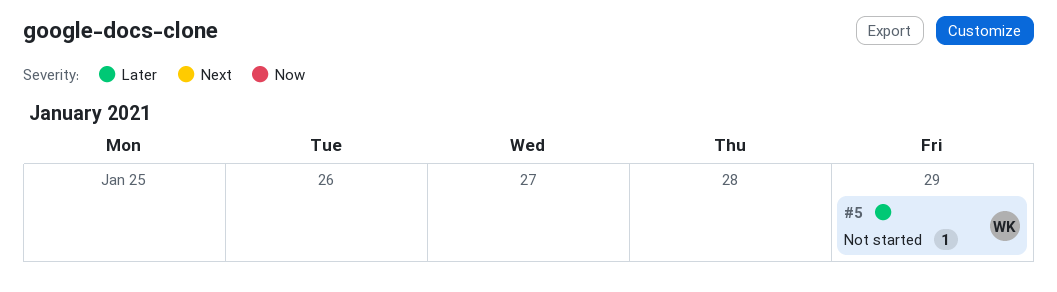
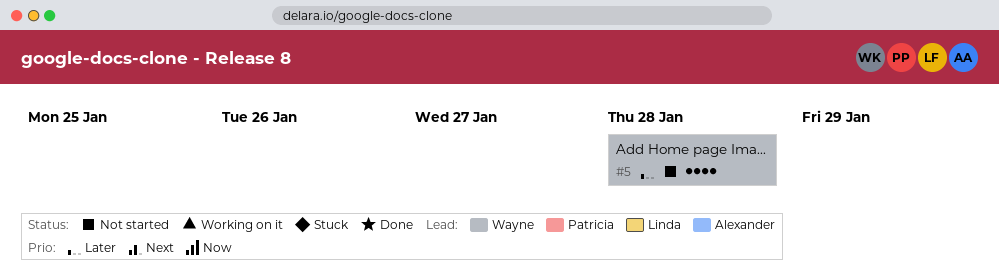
#5, estimate: 1 -> 4
#5, due: Jan 29 -> Jan 28

